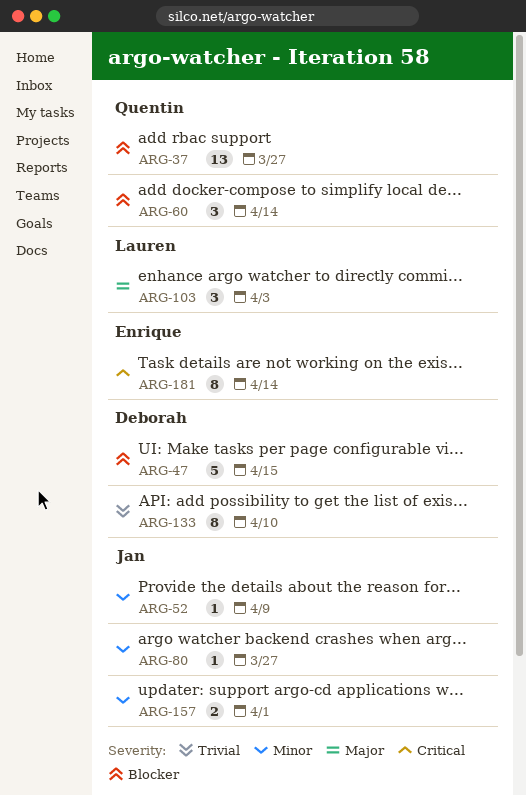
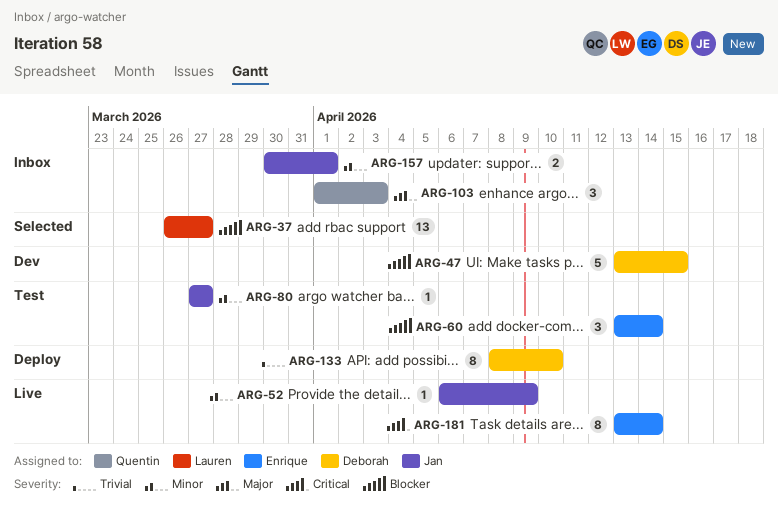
ARG-37, owner: Quentin -> Lauren
ARG-60, owner: Quentin -> Enrique
ARG-103, owner: Lauren -> Quentin

